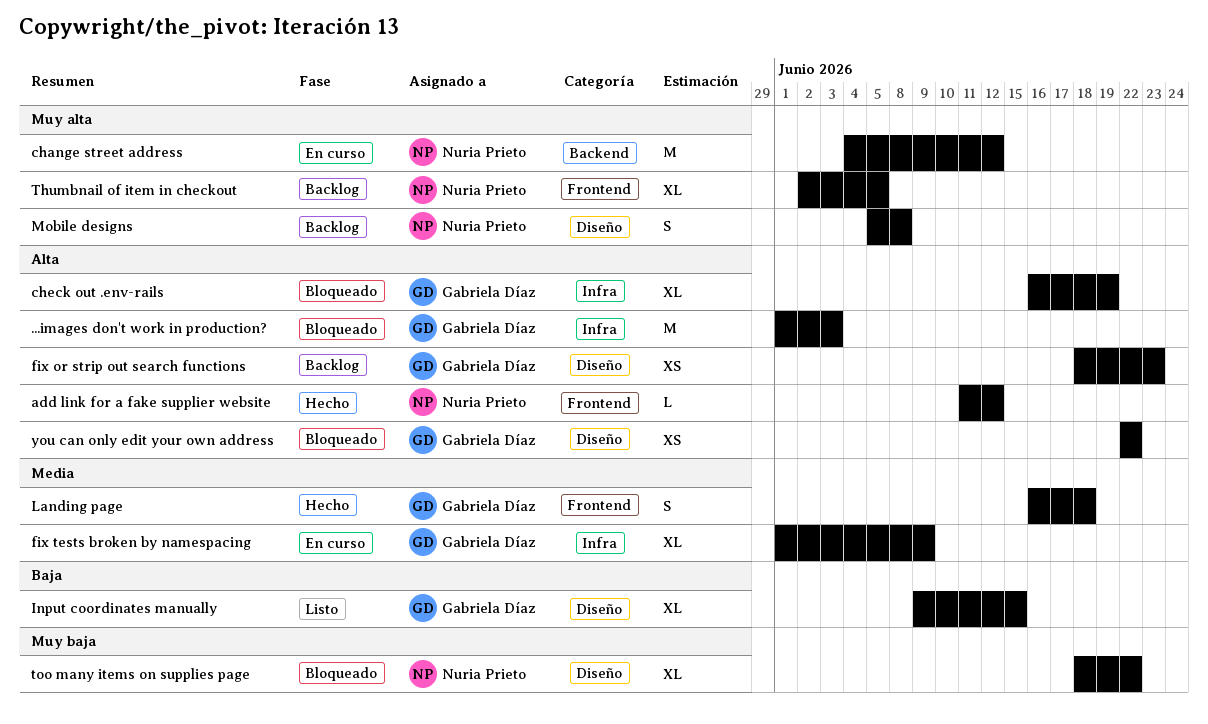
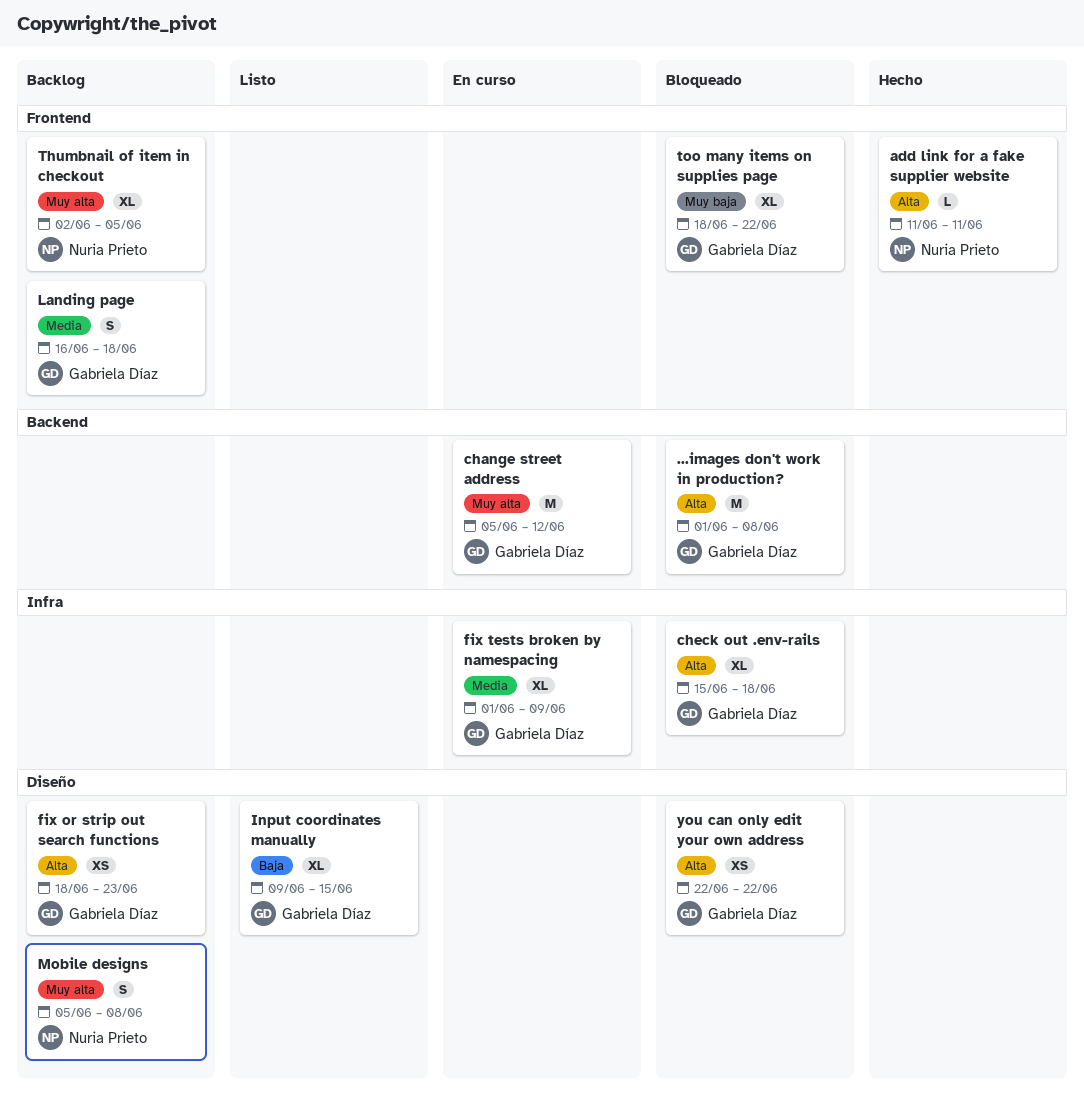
...images don't work in production?, label: Infra -> Backend
...images don't work in production?, due: Jun 3 -> Jun 8
add link for a fake supplier website, due: Jun 12 -> Jun 11
change street address, owner: Nuria Prieto -> Gabriela Díaz
change street address, start: Jun 4 -> Jun 5
check out .env-rails, start: Jun 16 -> Jun 15
check out .env-rails, due: Jun 19 -> Jun 18
Landing page, status: Hecho -> Backlog
too many items on supplies page, owner: Nuria Prieto -> Gabriela Díaz
too many items on supplies page, label: Diseño -> Frontend

